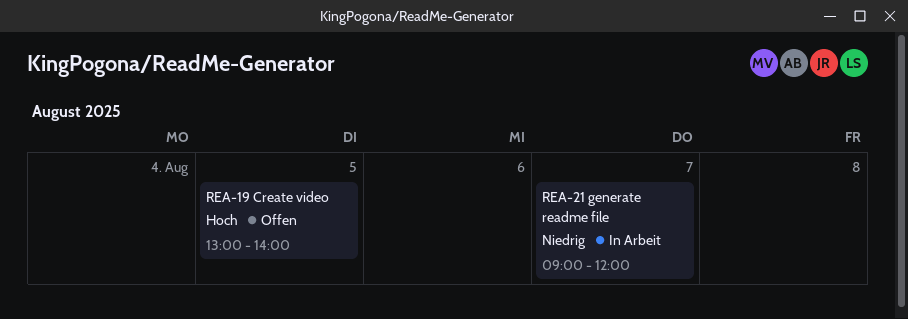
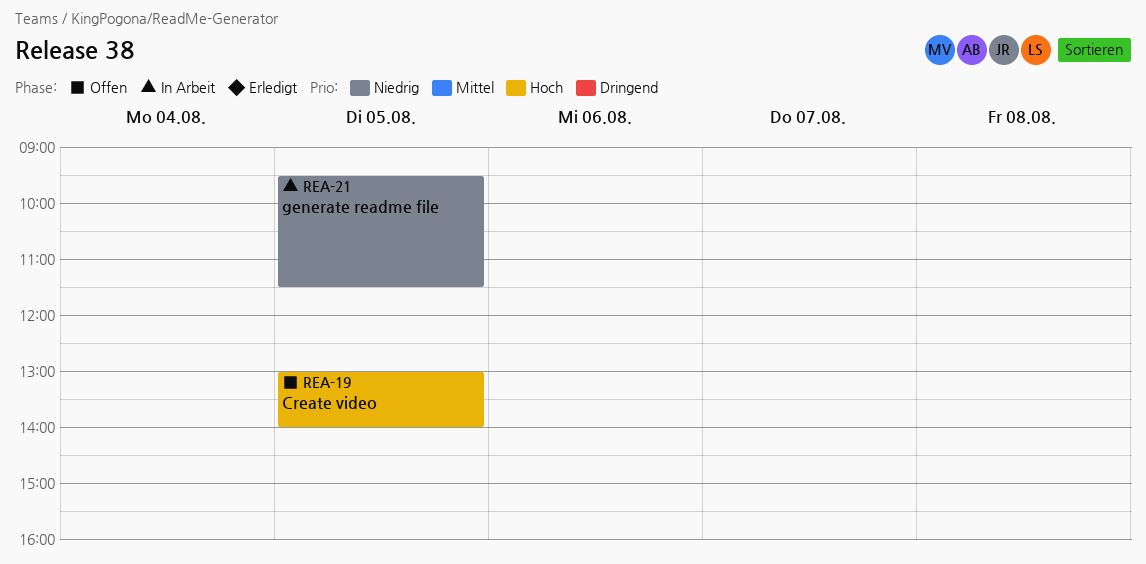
REA-21, day: Aug 7 -> Aug 5
REA-21, begins: 09:00 -> 09:30
REA-21, ends: 12:00 -> 11:30

